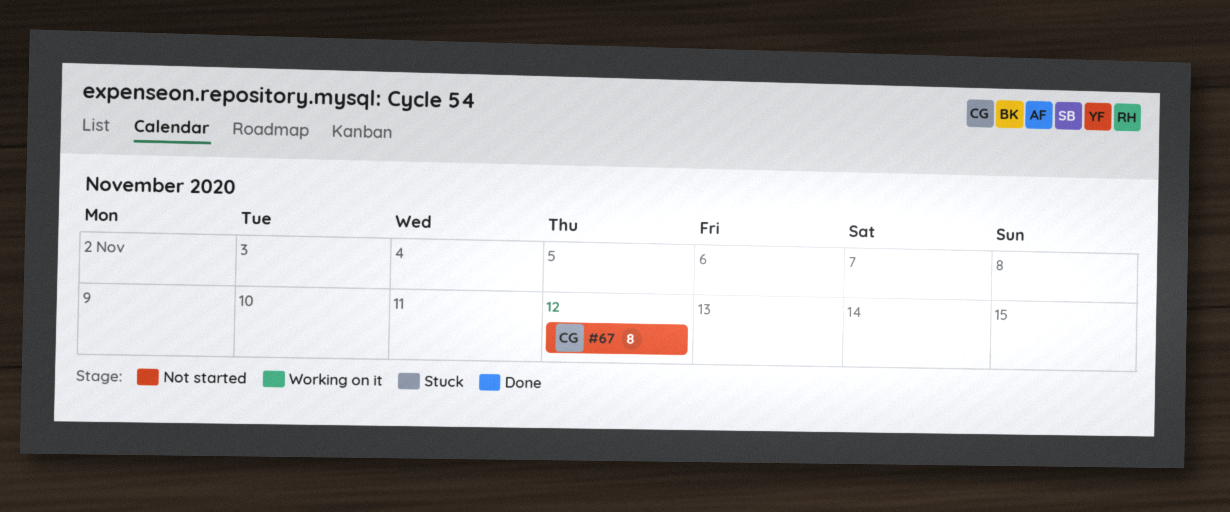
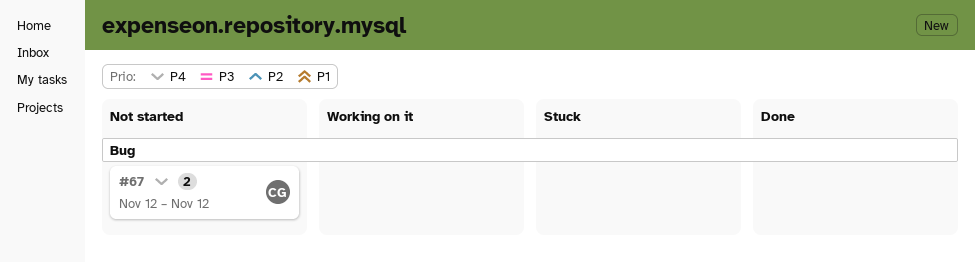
#67, estimate: 8 -> 2

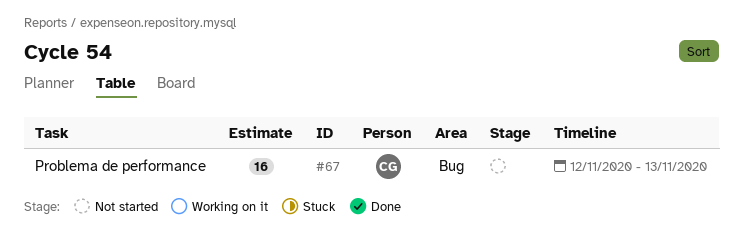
#67, estimate: 2 -> 16
#67, due: Nov 12 -> Nov 13

